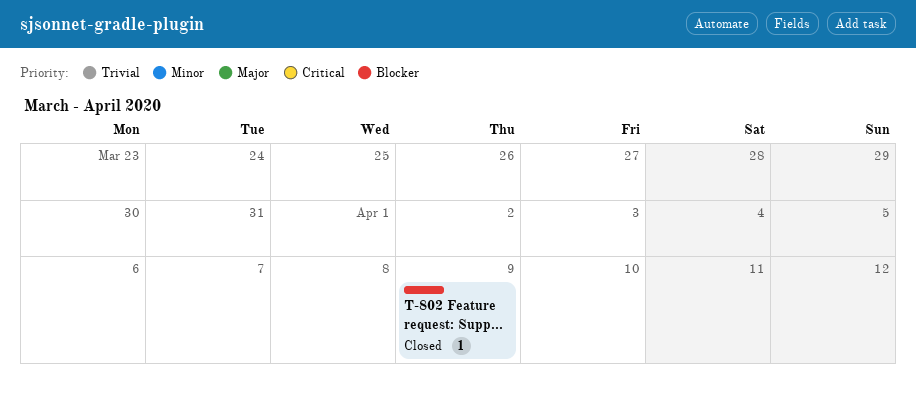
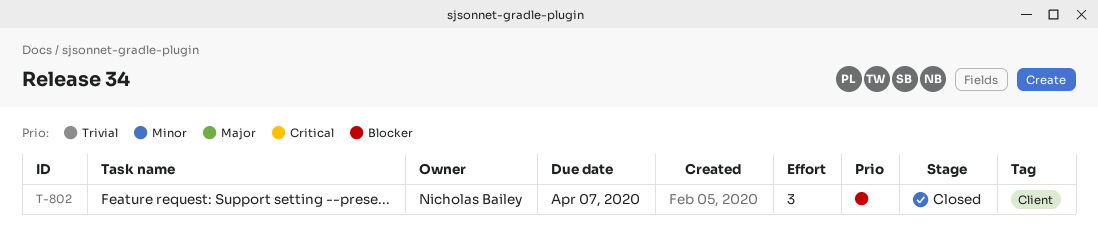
T-802, estimate: 1 -> 3
T-802, due: Apr 9 -> Apr 7

